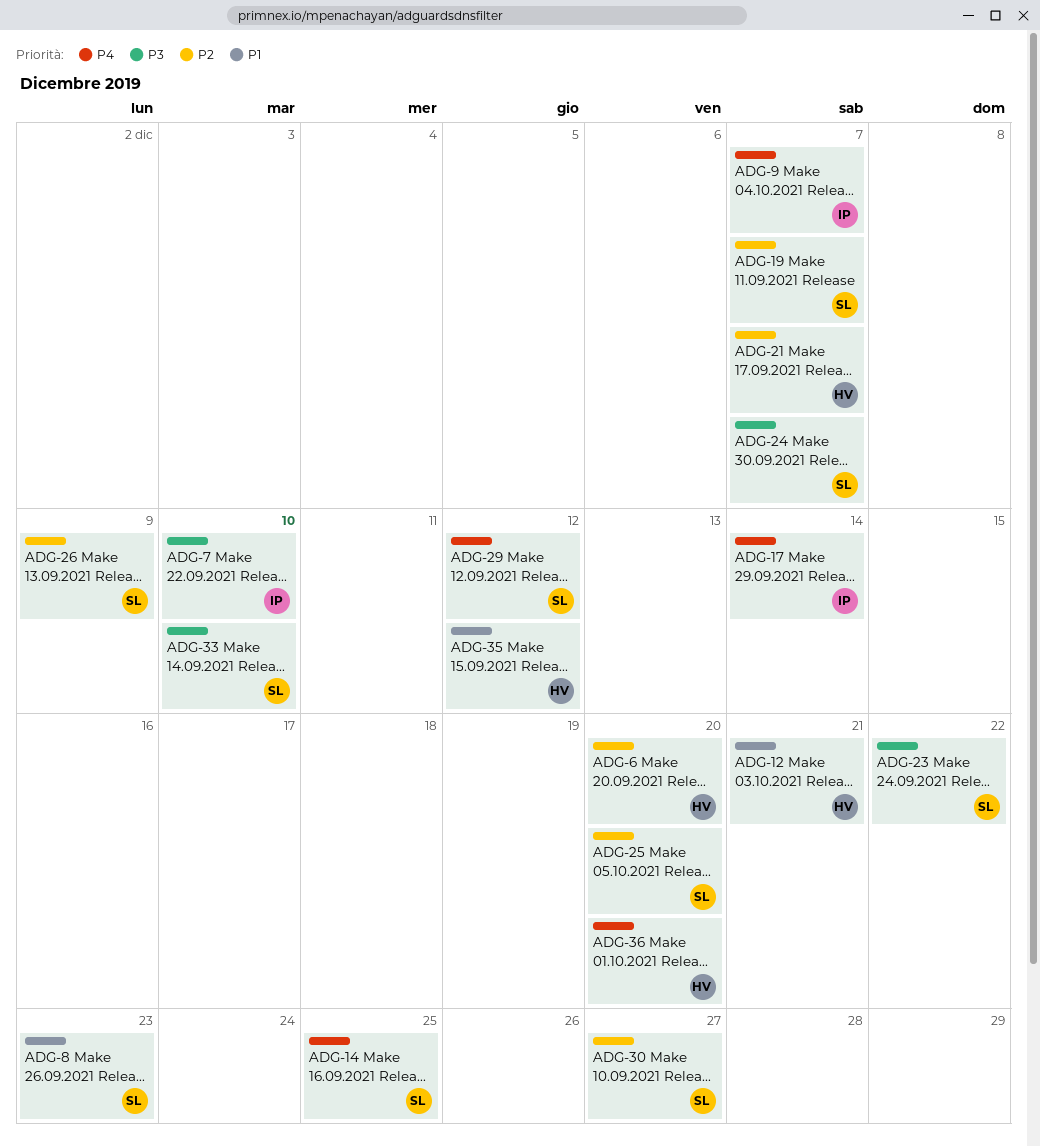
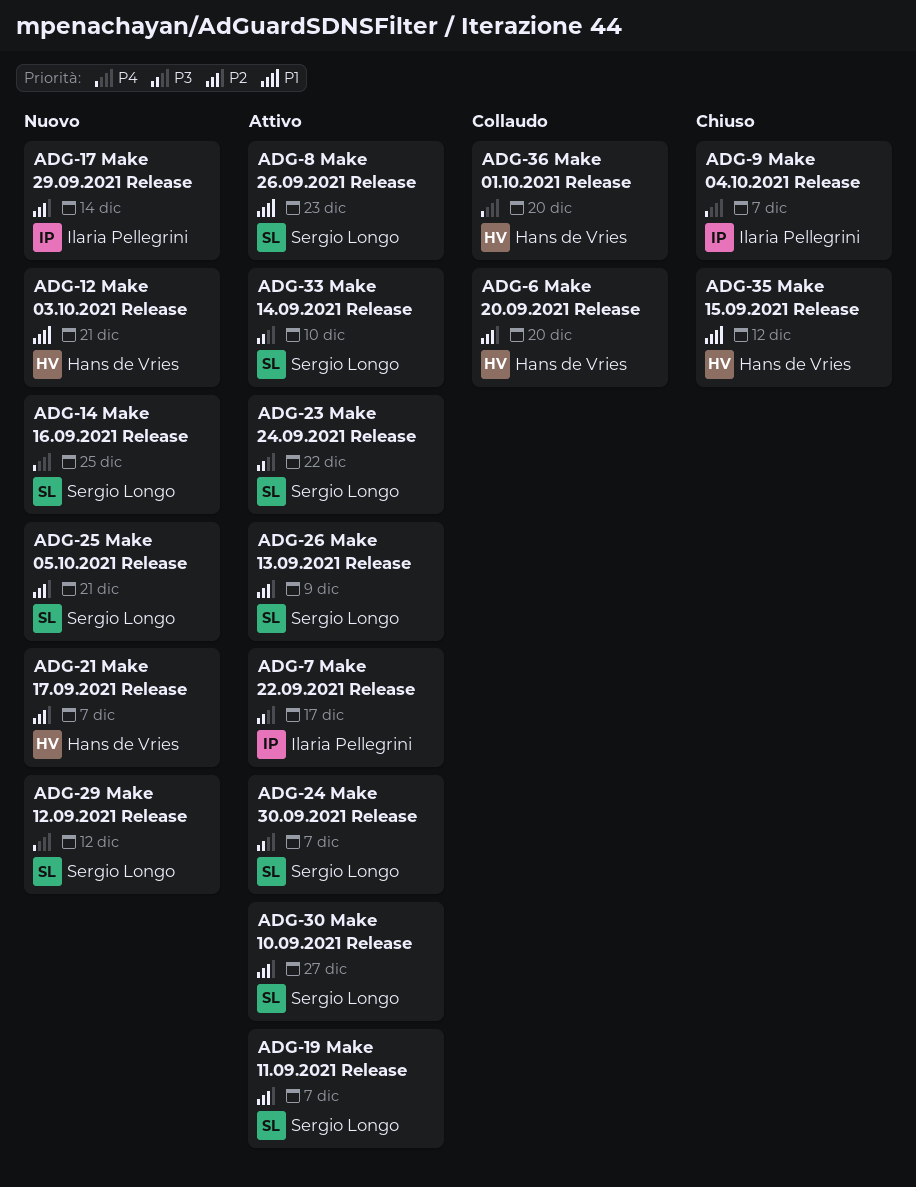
ADG-7, due: Dec 10 -> Dec 17
ADG-17, priority: P4 -> P2
ADG-25, due: Dec 20 -> Dec 21

